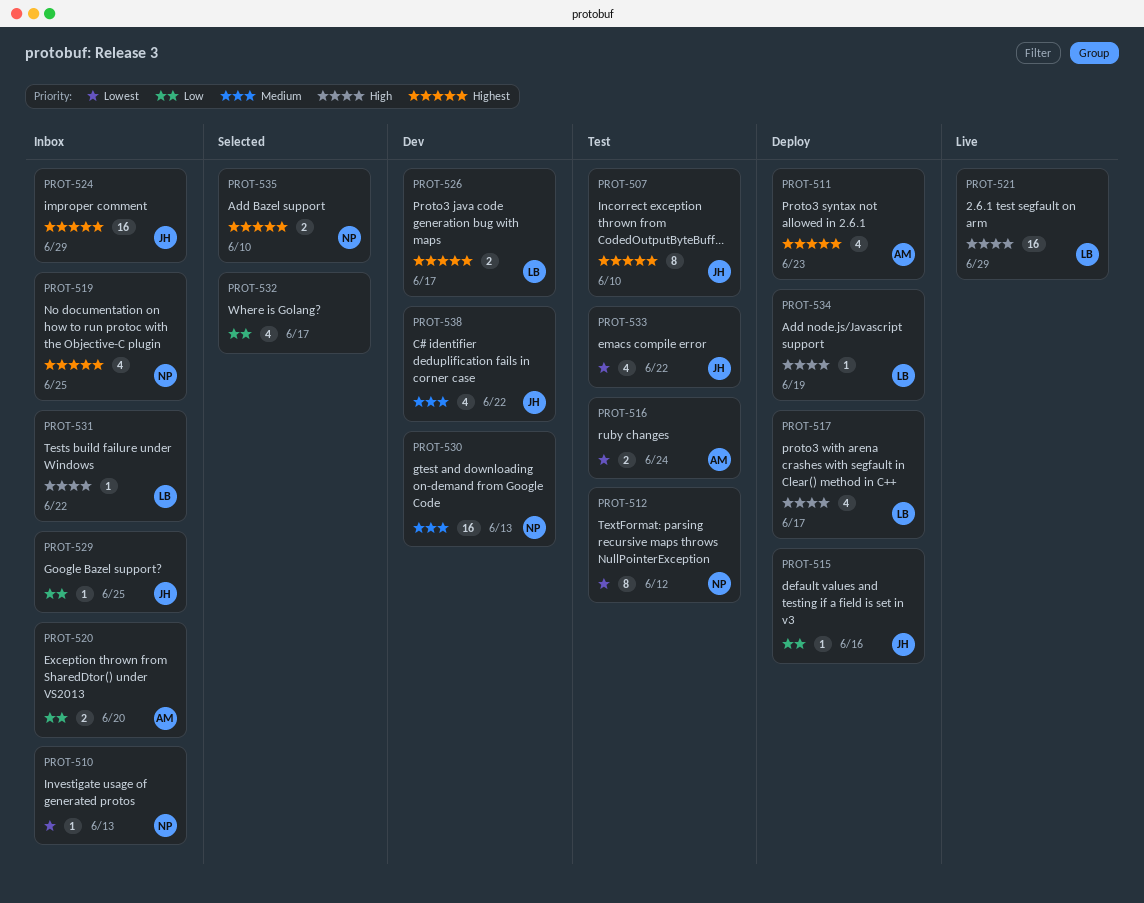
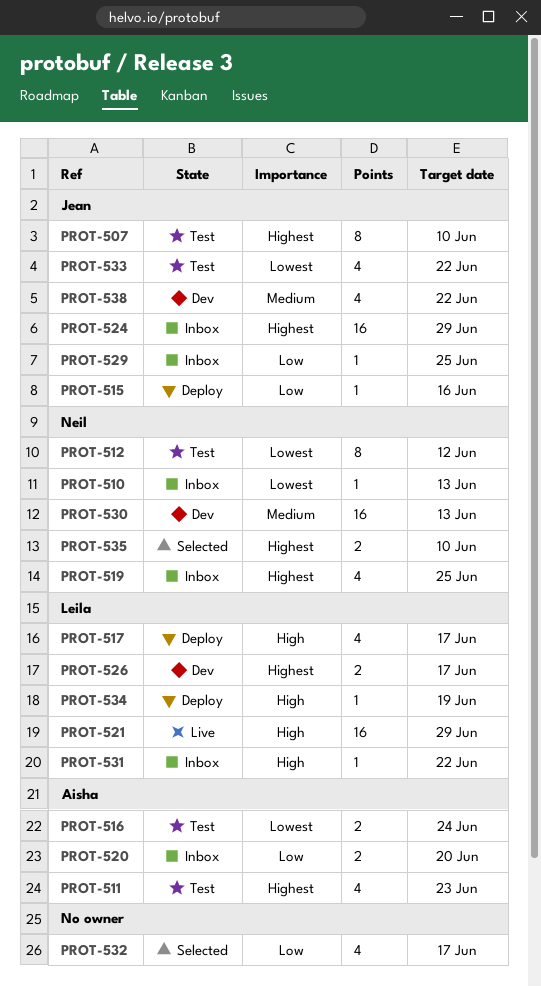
PROT-511, status: Deploy -> Test

